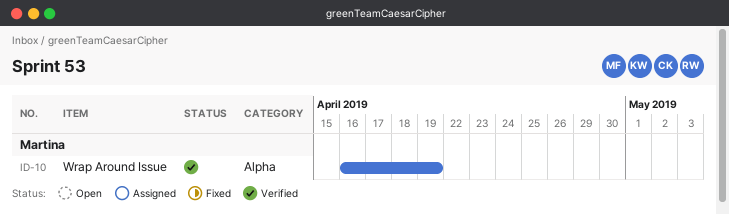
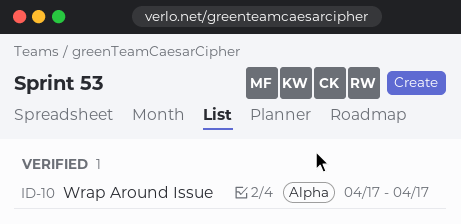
ID-10, start: Apr 16 -> Apr 17
ID-10, due: Apr 19 -> Apr 17

